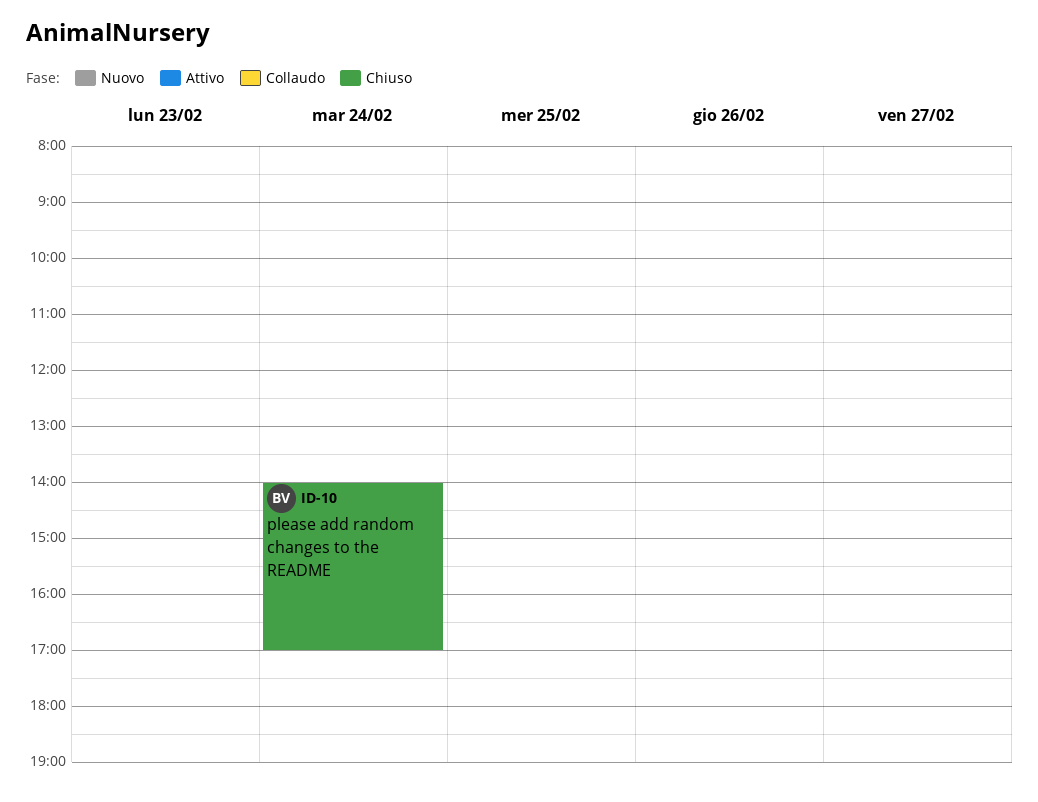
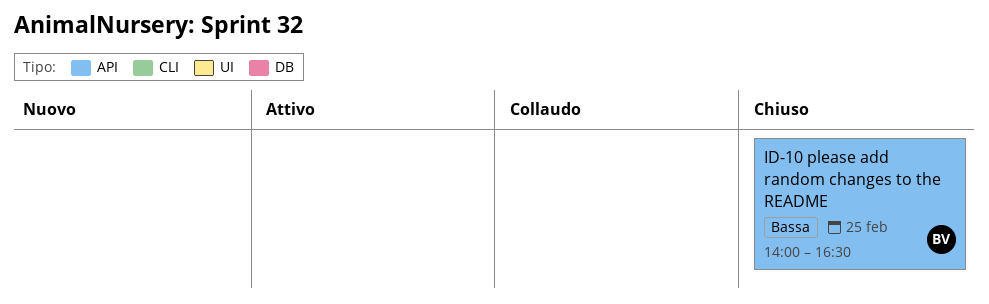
ID-10, day: Feb 24 -> Feb 25
ID-10, ends: 17:00 -> 16:30

